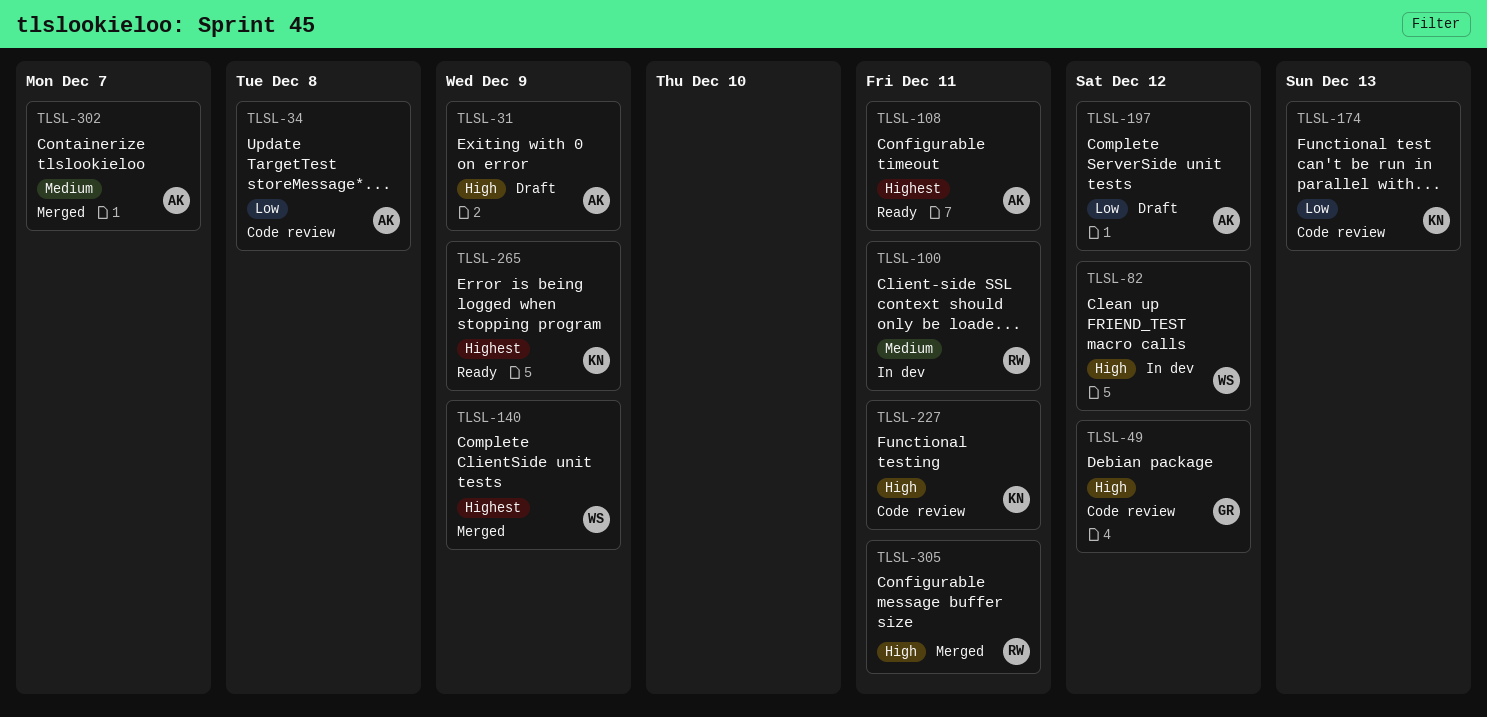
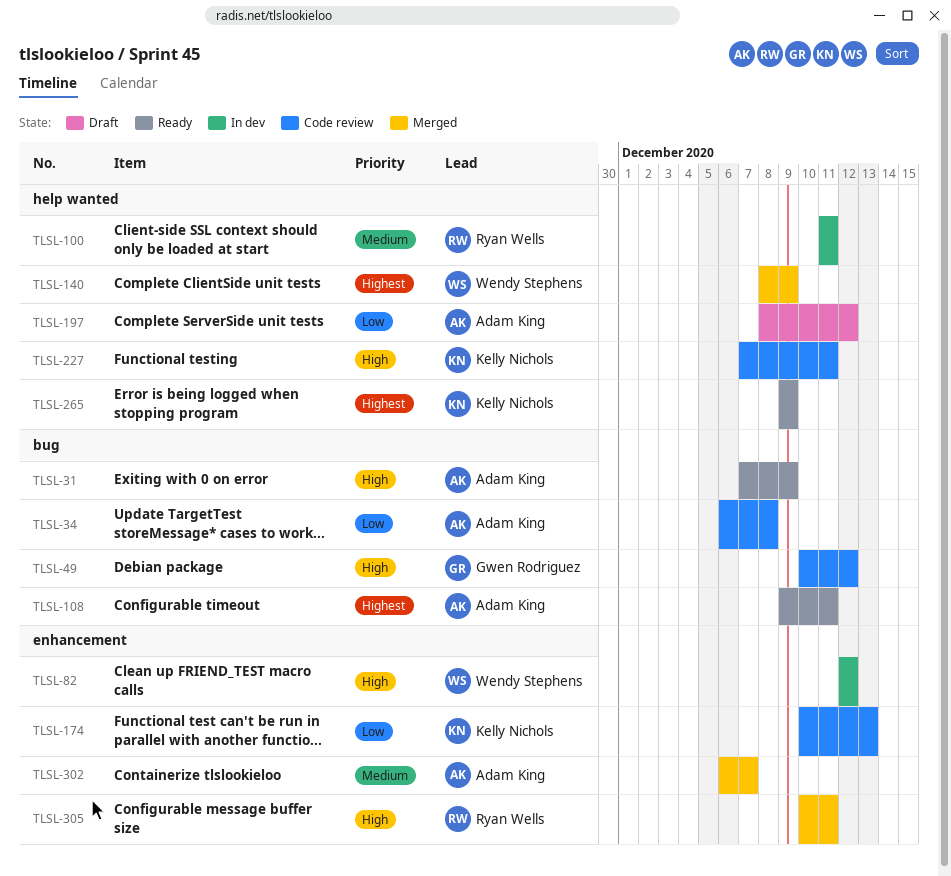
TLSL-31, status: Draft -> Ready

